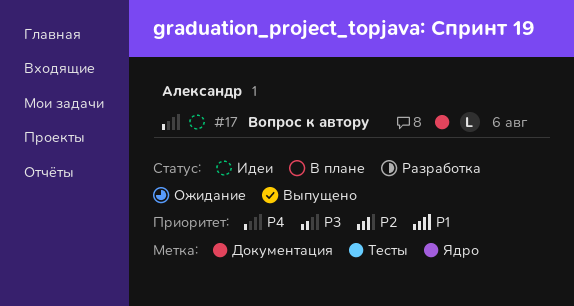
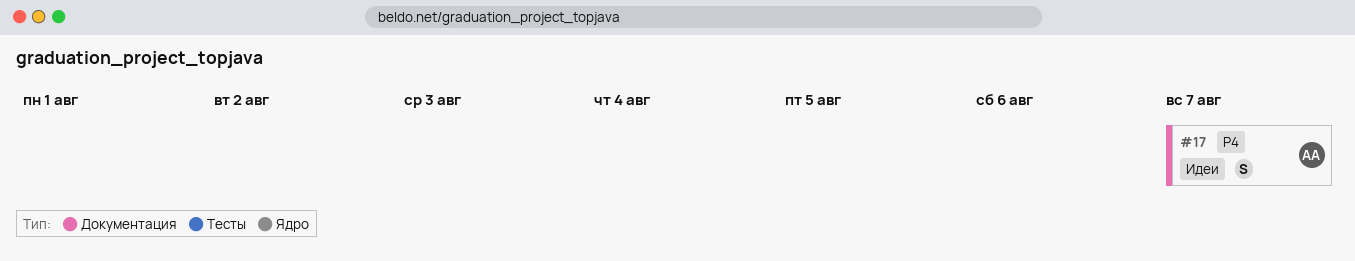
#17, estimate: L -> S
#17, due: Aug 6 -> Aug 7

